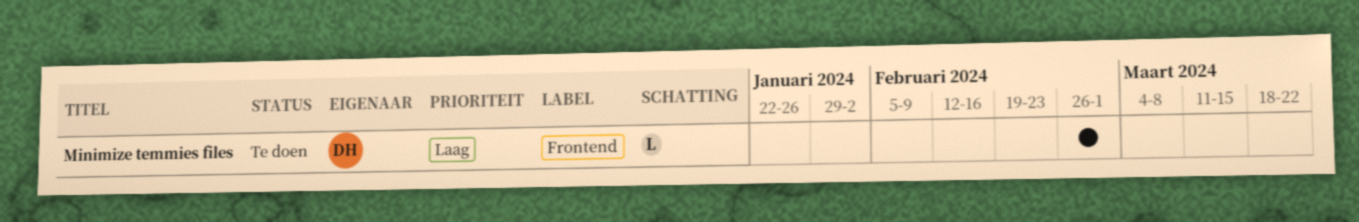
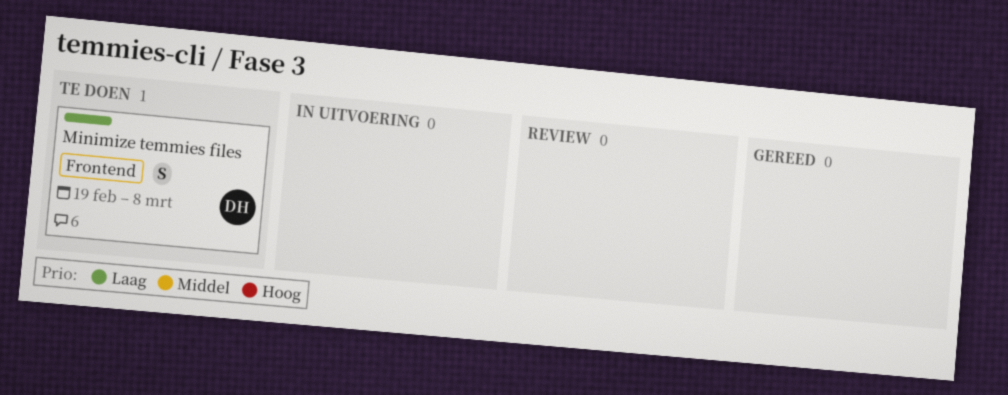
Minimize temmies files, estimate: L -> S
Minimize temmies files, start: Feb 26 -> Feb 19
Minimize temmies files, due: Mar 1 -> Mar 8

